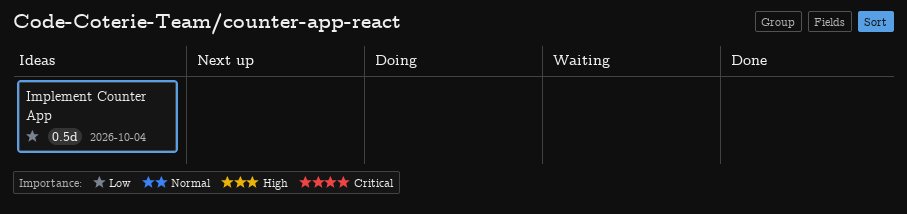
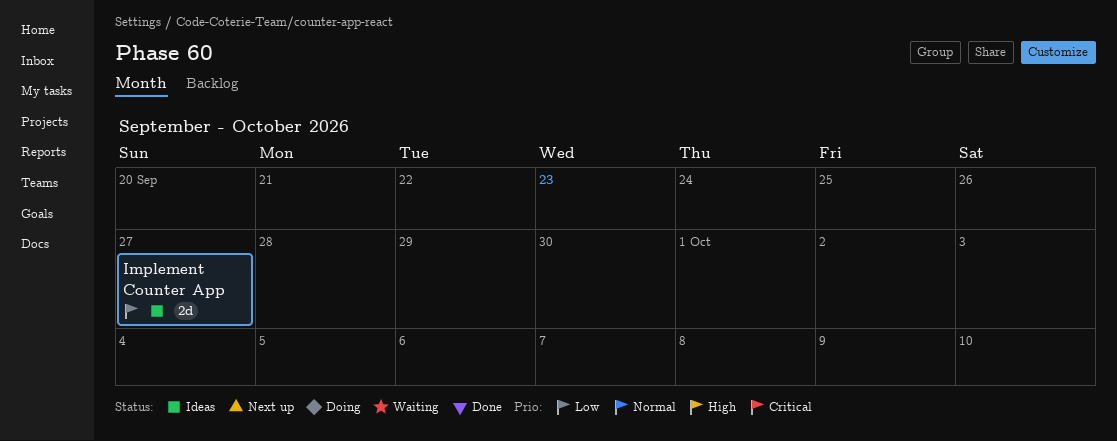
Implement Counter App, estimate: 0.5d -> 2d
Implement Counter App, due: Oct 4 -> Sep 27

